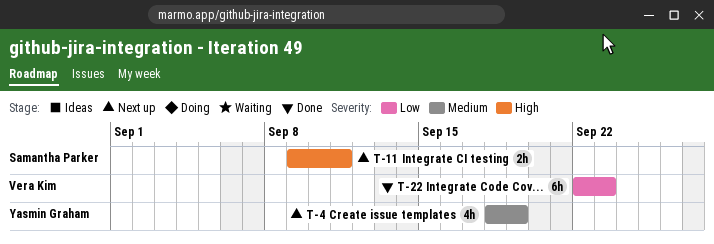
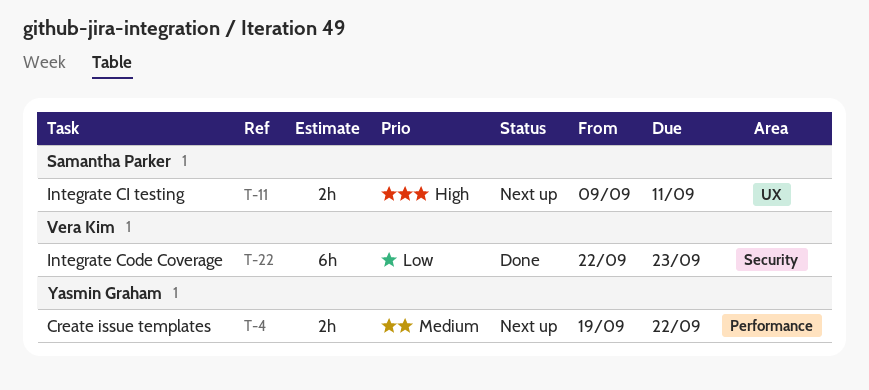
T-4, estimate: 4h -> 2h
T-4, start: Sep 18 -> Sep 19
T-4, due: Sep 19 -> Sep 22

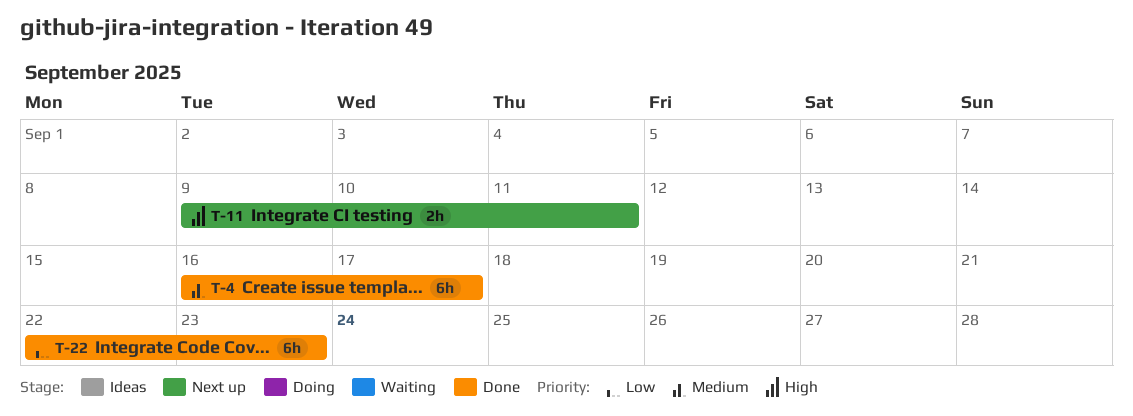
T-4, status: Next up -> Done
T-4, estimate: 2h -> 6h
T-4, start: Sep 19 -> Sep 16
T-4, due: Sep 22 -> Sep 17

